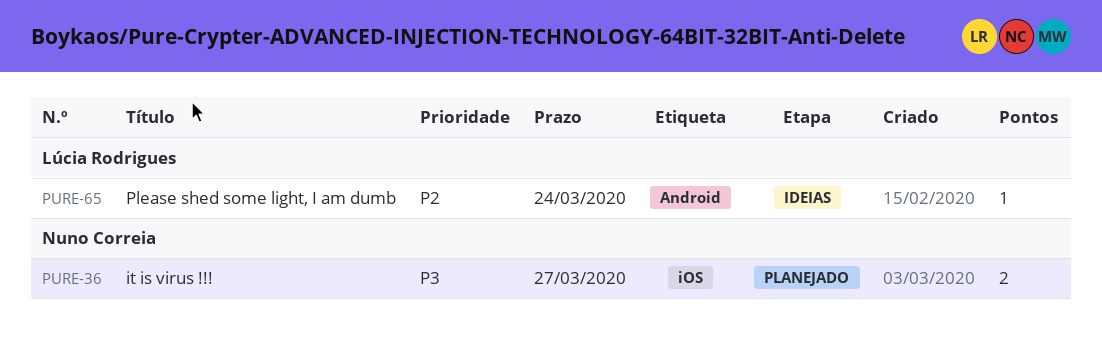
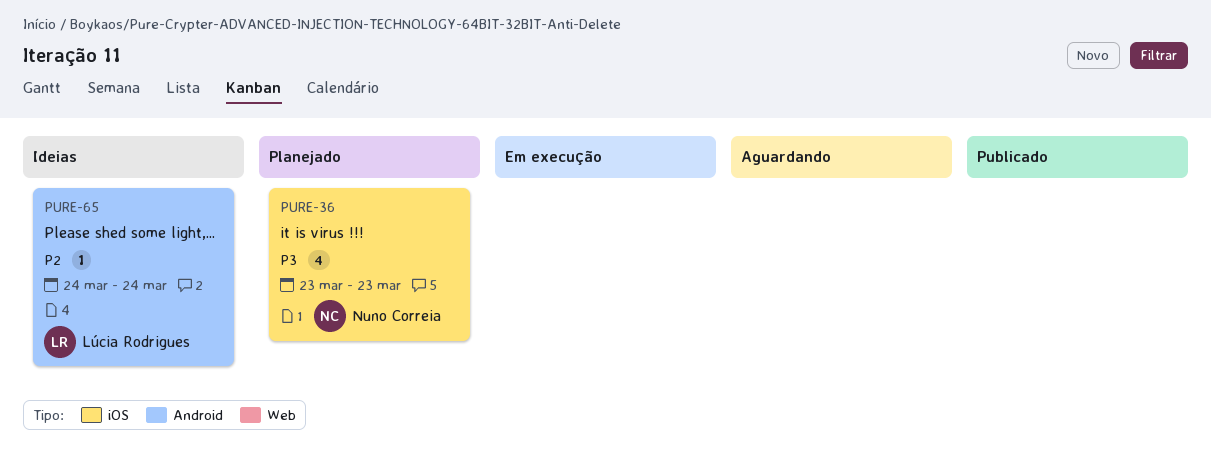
PURE-36, estimate: 2 -> 4
PURE-36, due: Mar 27 -> Mar 23

